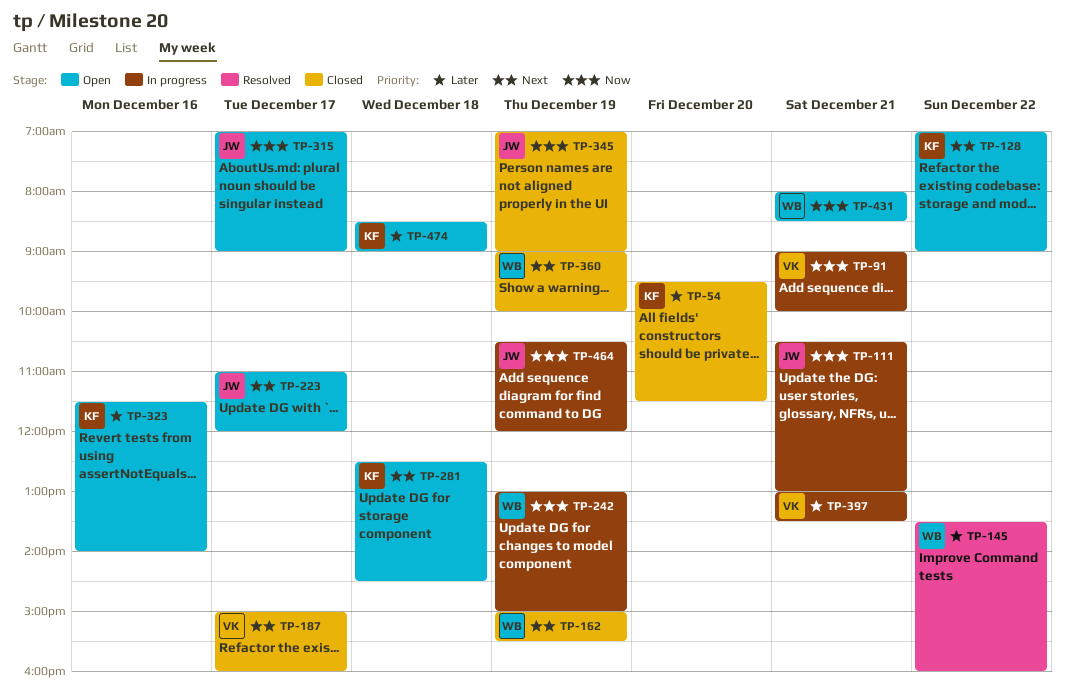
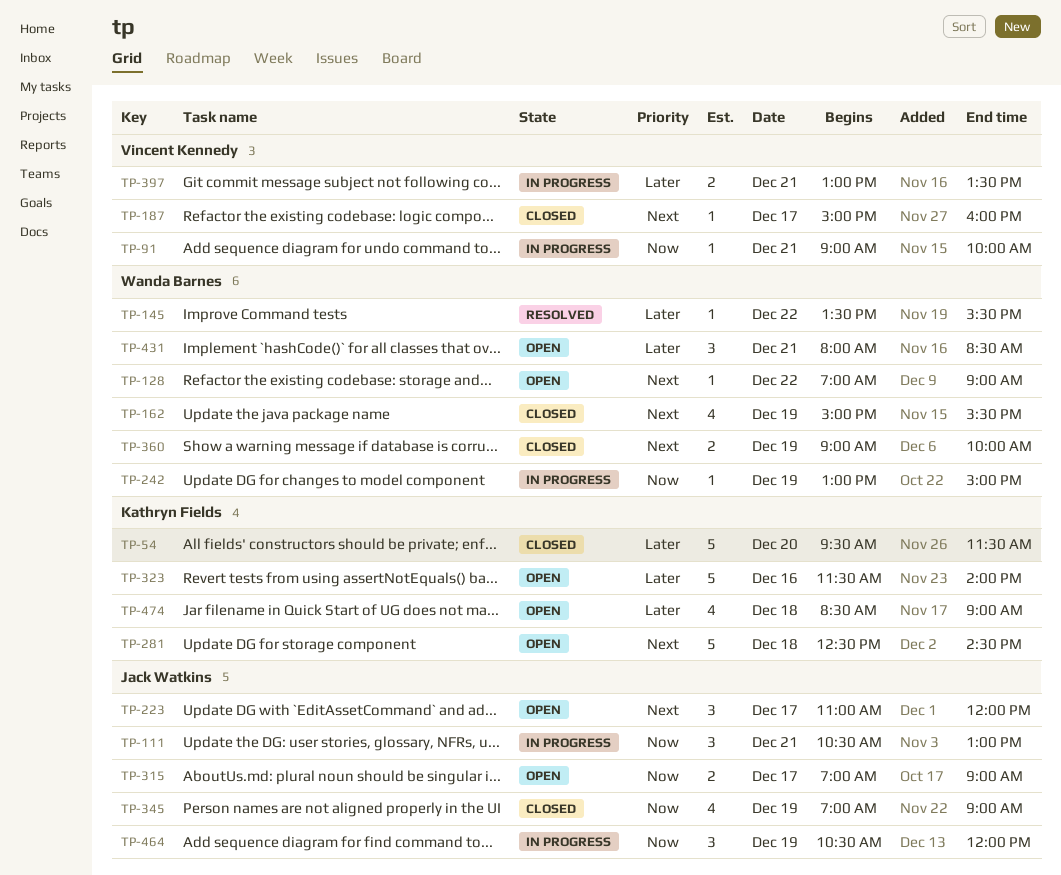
TP-128, owner: Kathryn Fields -> Wanda Barnes
TP-145, ends: 16:00 -> 15:30
TP-431, priority: Now -> Later

